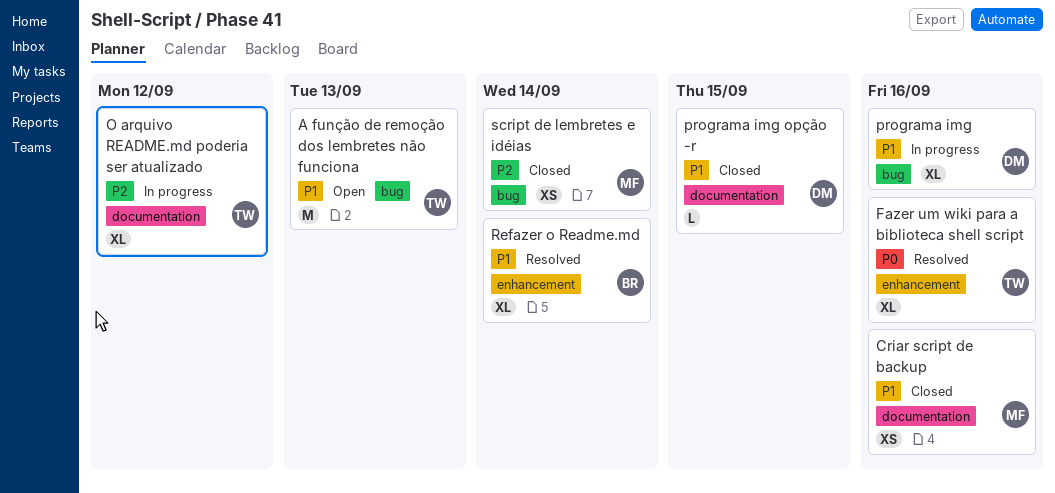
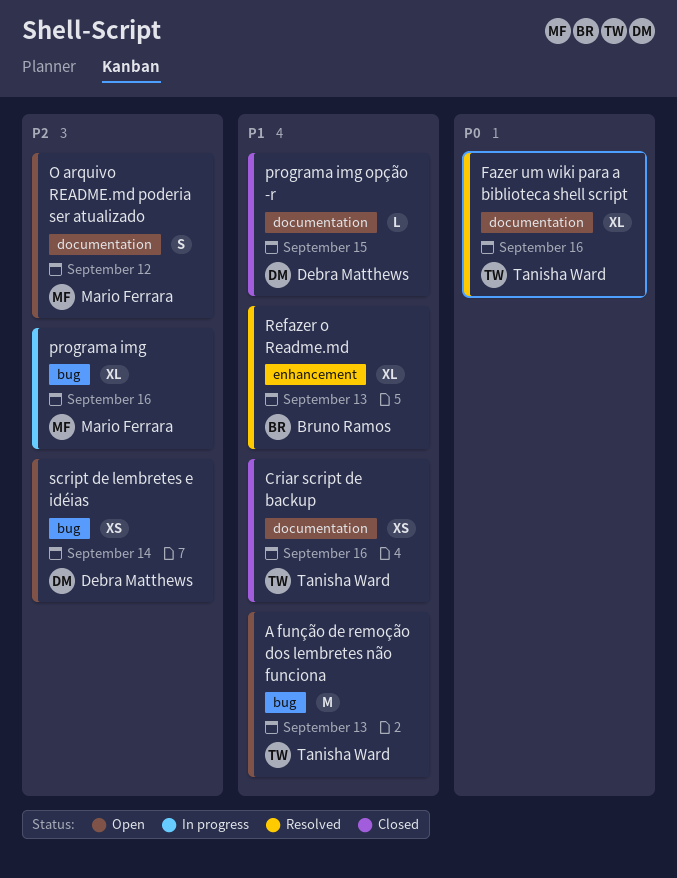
Criar script de backup, owner: Mario Ferrara -> Tanisha Ward
Fazer um wiki para a biblioteca shell script, label: enhancement -> documentation
O arquivo README.md poderia ser atualizado, status: In progress -> Open
O arquivo README.md poderia ser atualizado, owner: Tanisha Ward -> Mario Ferrara
O arquivo README.md poderia ser atualizado, estimate: XL -> S
programa img, owner: Debra Matthews -> Mario Ferrara
programa img, priority: P1 -> P2
Refazer o Readme.md, due: Sep 14 -> Sep 13
script de lembretes e idéias, status: Closed -> Open
script de lembretes e idéias, owner: Mario Ferrara -> Debra Matthews

